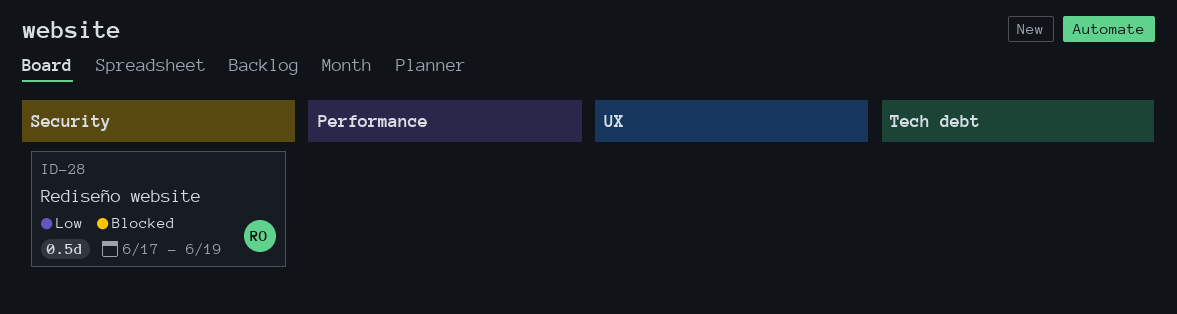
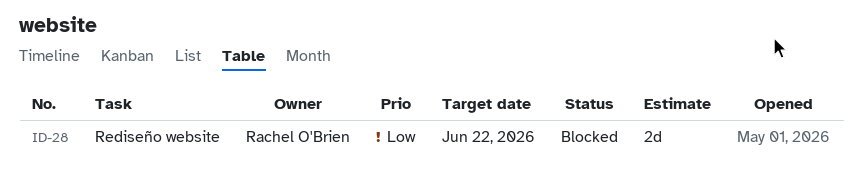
ID-28, estimate: 0.5d -> 2d
ID-28, due: Jun 19 -> Jun 22

